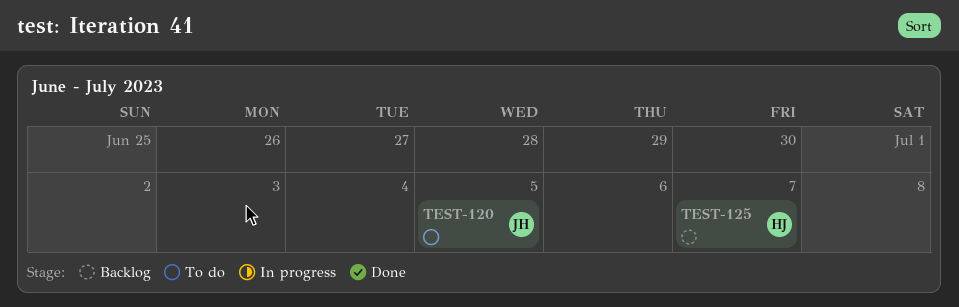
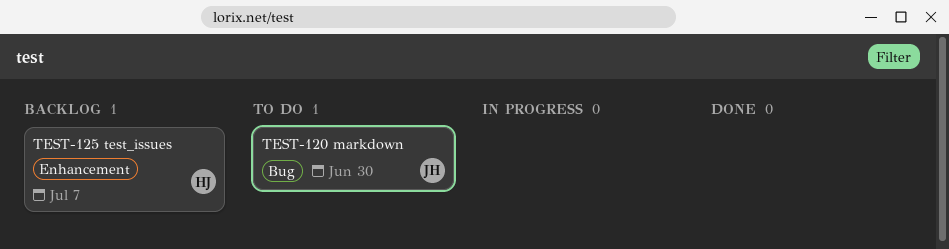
TEST-120, due: Jul 5 -> Jun 30

